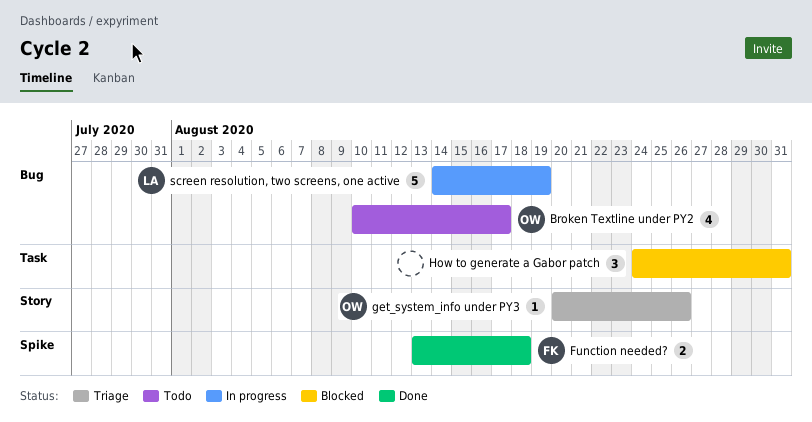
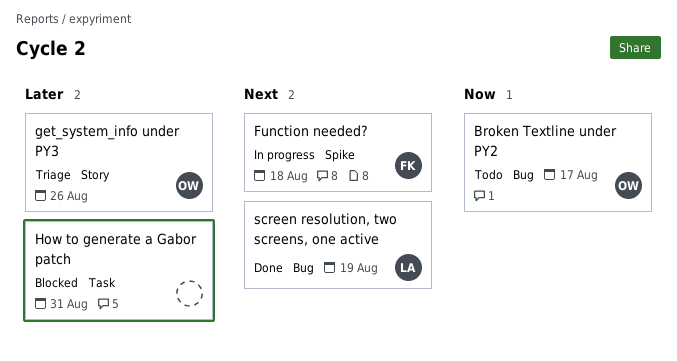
Function needed?, status: Done -> In progress
screen resolution, two screens, one active, status: In progress -> Done

